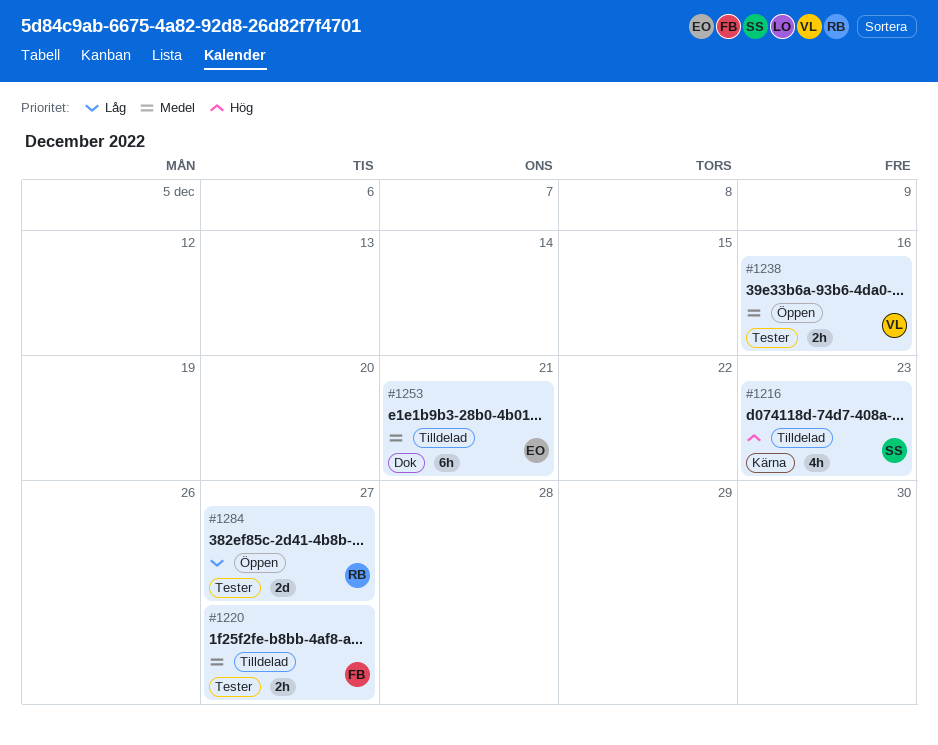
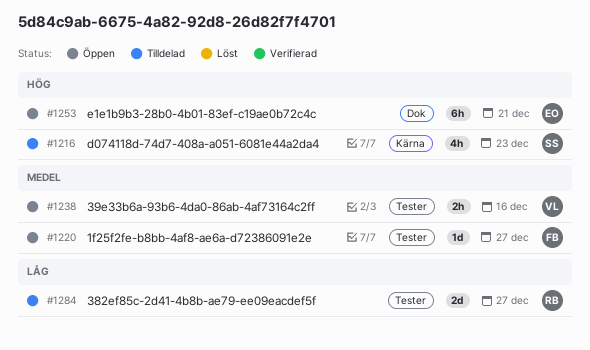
#1220, status: Tilldelad -> Öppen
#1220, estimate: 2h -> 1d
#1253, status: Tilldelad -> Öppen
#1253, priority: Medel -> Hög
#1284, status: Öppen -> Tilldelad

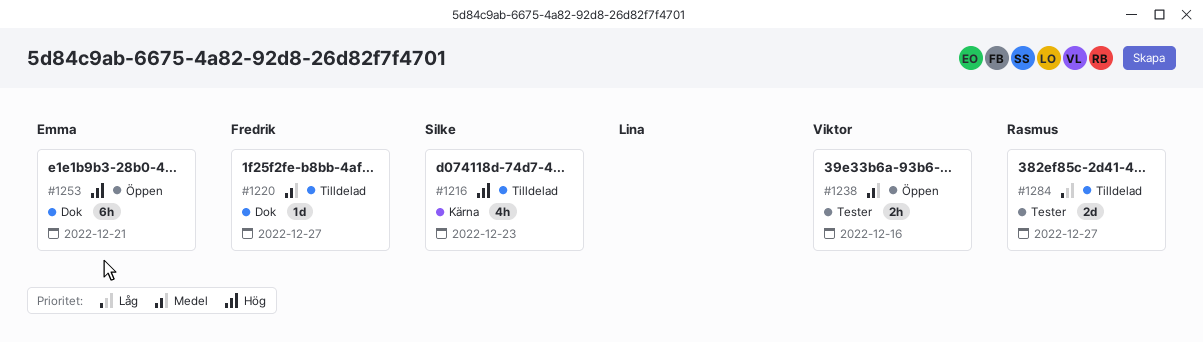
#1220, status: Öppen -> Tilldelad
#1220, label: Tester -> Dok

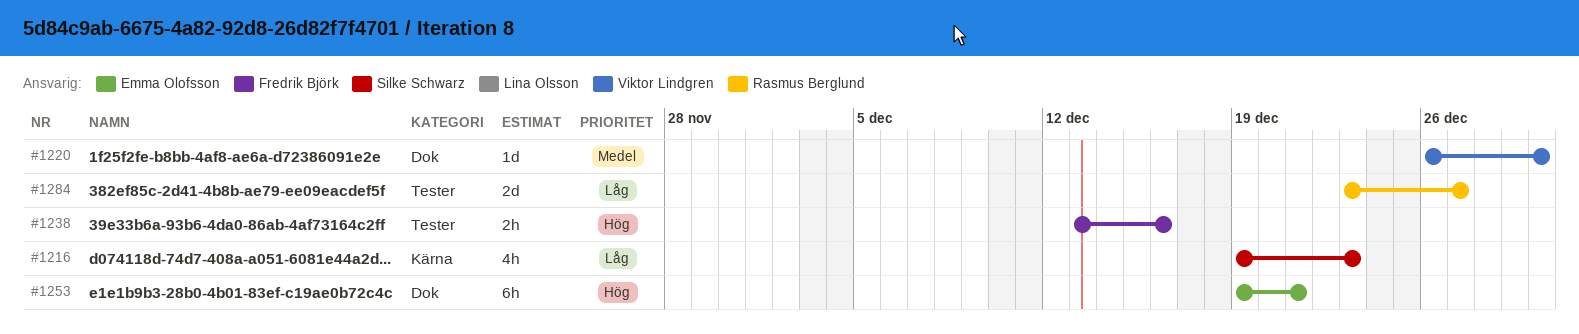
#1216, priority: Hög -> Låg
#1220, owner: Fredrik Björk -> Viktor Lindgren
#1220, due: Dec 27 -> Dec 30
#1238, owner: Viktor Lindgren -> Fredrik Björk
#1238, priority: Medel -> Hög

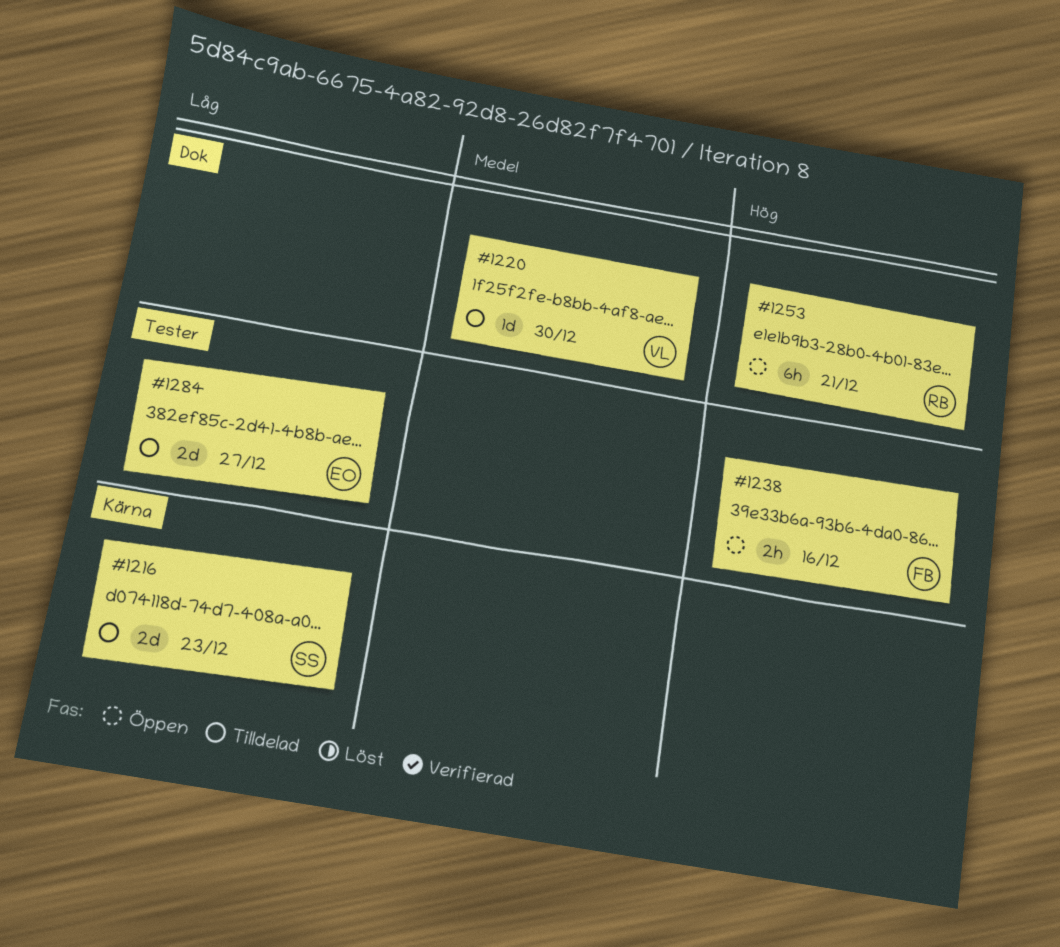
#1216, estimate: 4h -> 2d
#1253, owner: Emma Olofsson -> Rasmus Berglund
#1284, owner: Rasmus Berglund -> Emma Olofsson

